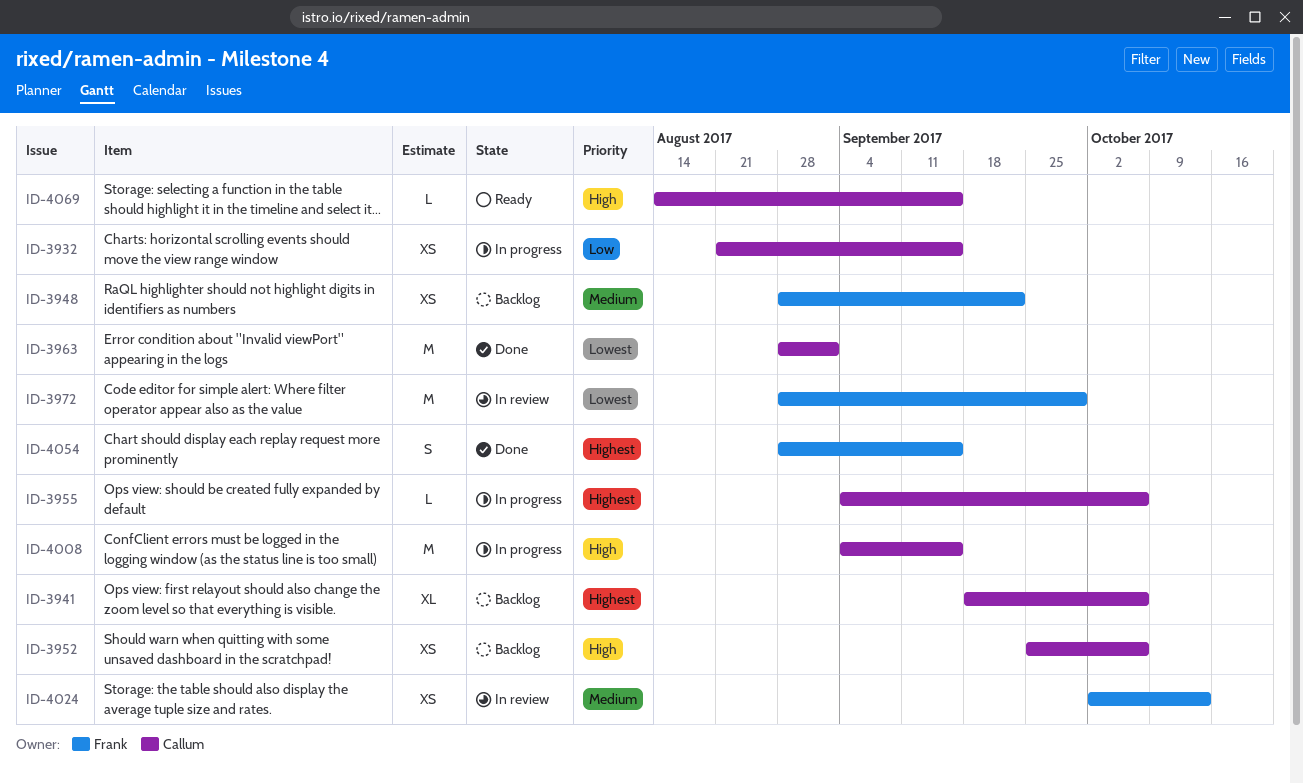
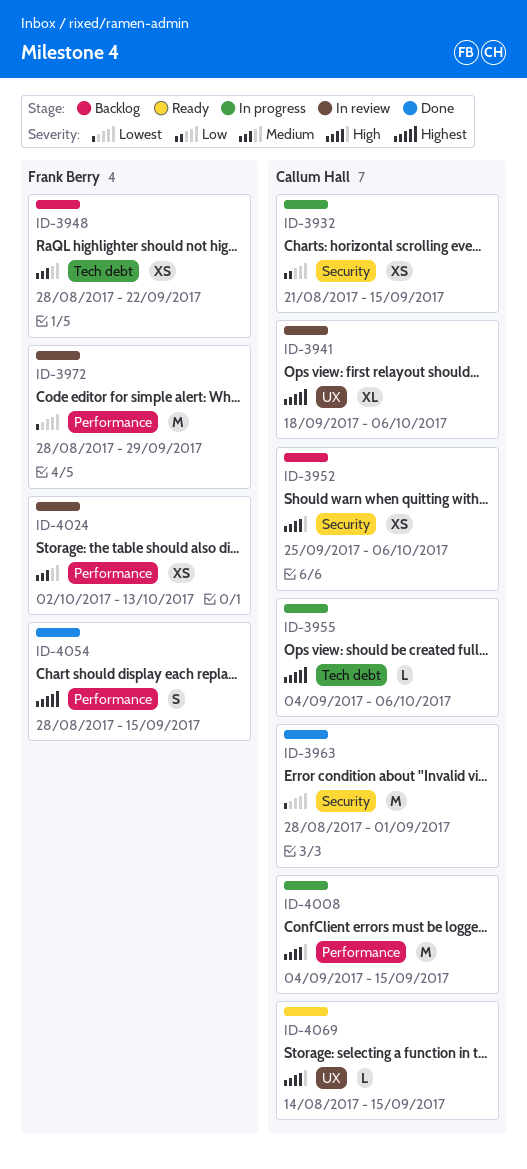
ID-3941, status: Backlog -> In review

